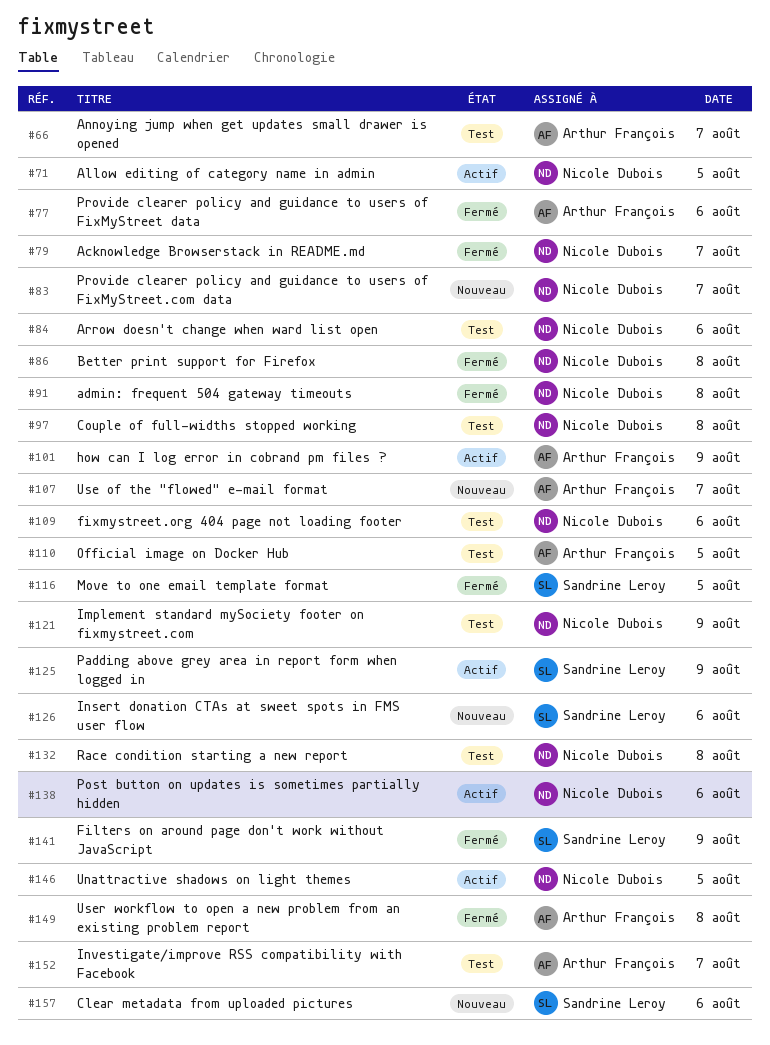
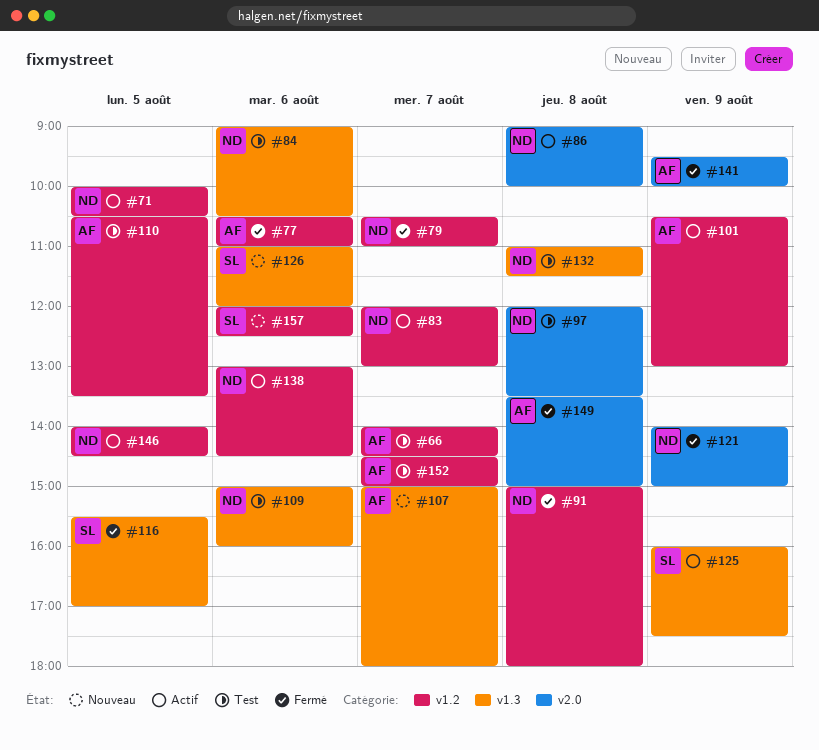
#83, status: Nouveau -> Actif
#86, status: Fermé -> Actif
#121, status: Test -> Fermé
#141, owner: Sandrine Leroy -> Arthur François

